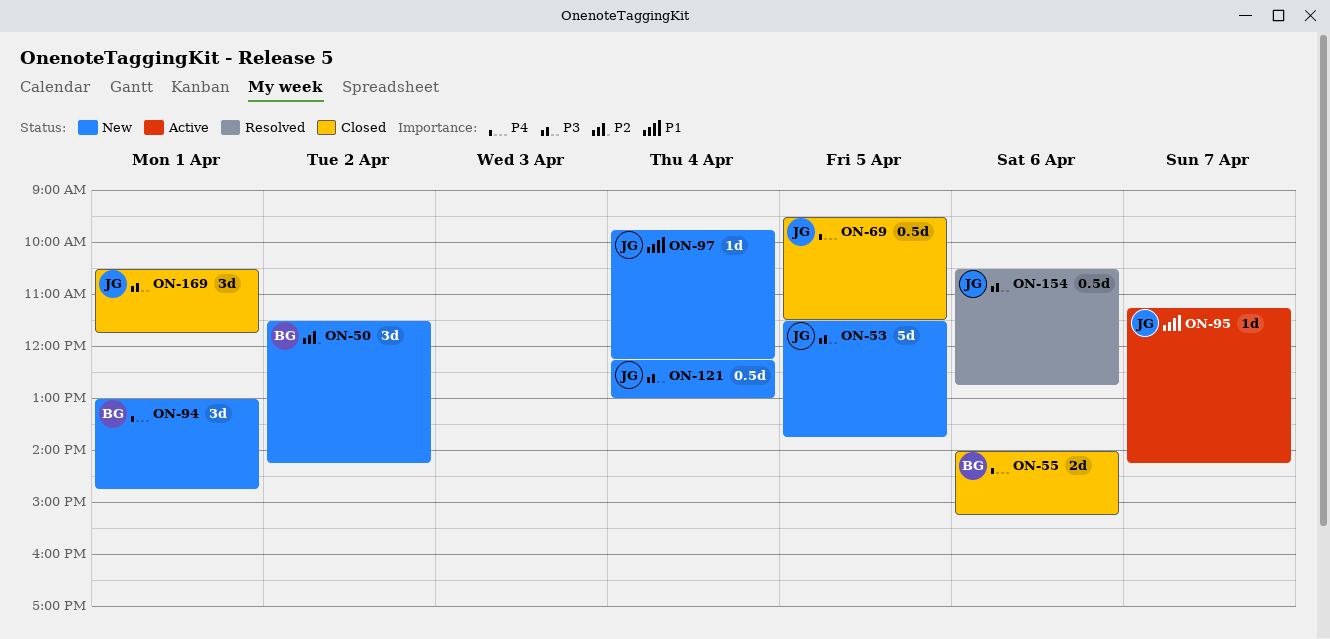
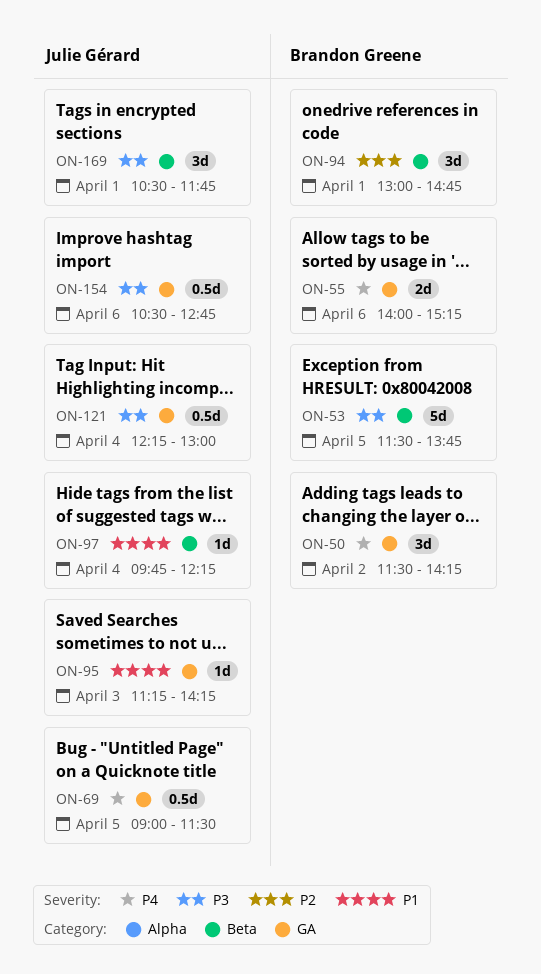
ON-50, priority: P2 -> P4
ON-53, owner: Julie Gérard -> Brandon Greene
ON-69, begins: 09:30 -> 09:00
ON-94, priority: P4 -> P2
ON-95, day: Apr 7 -> Apr 3

